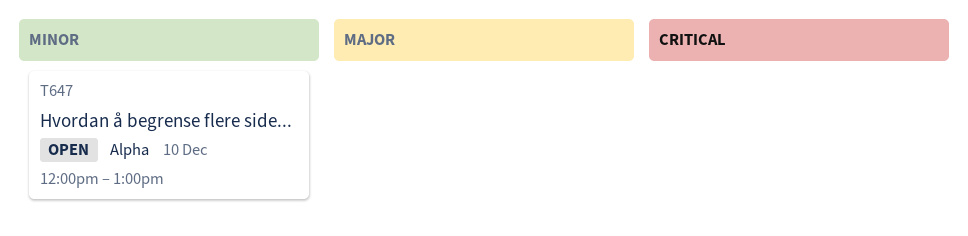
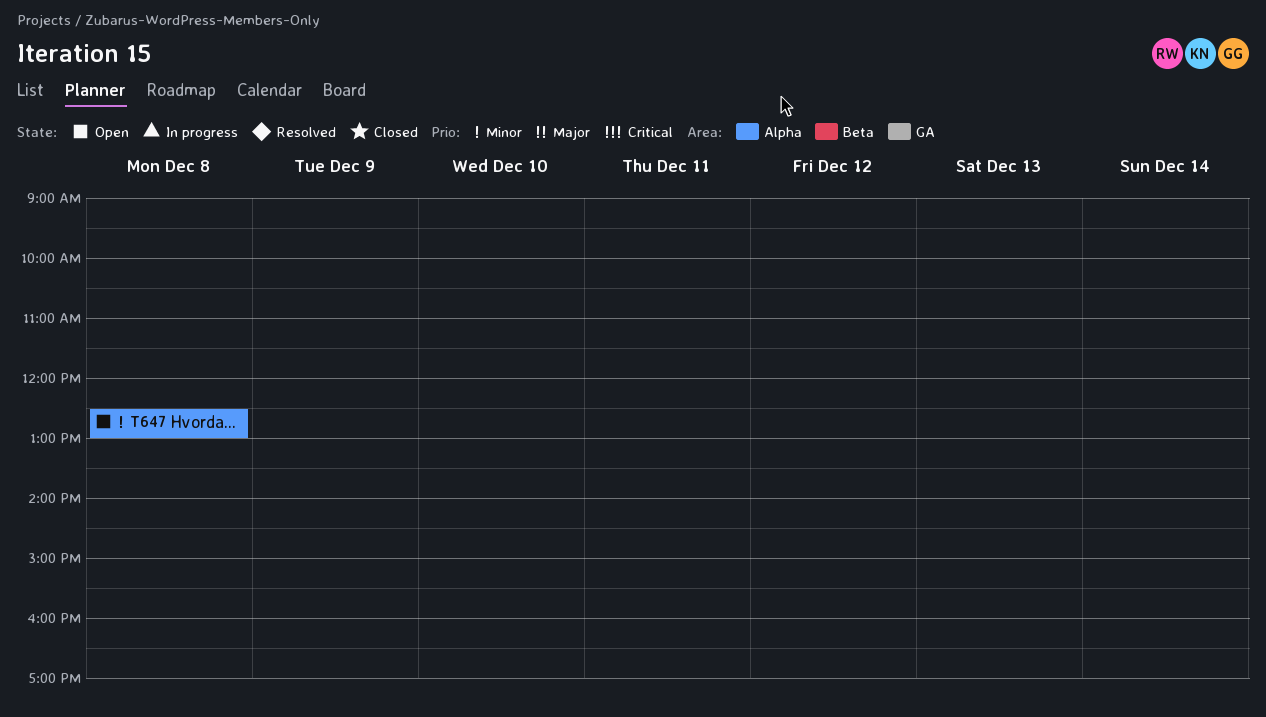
T647, day: Dec 10 -> Dec 8
T647, begins: 12:00 -> 12:30

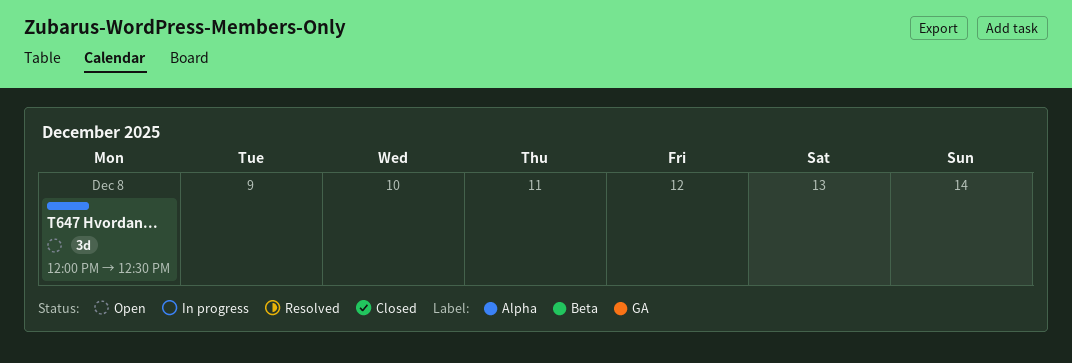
T647, begins: 12:30 -> 12:00
T647, ends: 13:00 -> 12:30

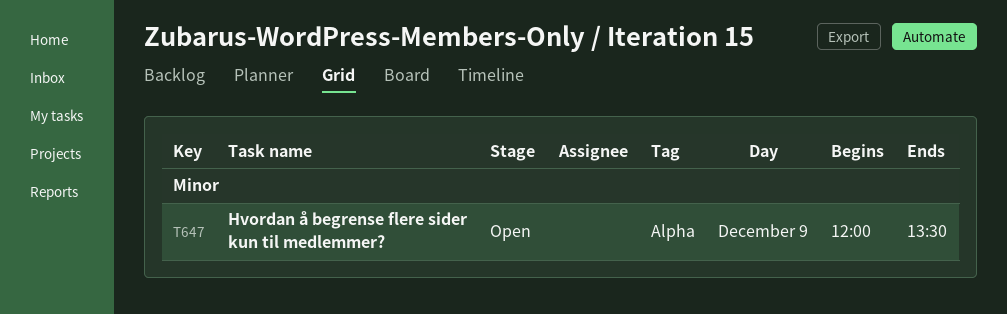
T647, day: Dec 8 -> Dec 9
T647, ends: 12:30 -> 13:30

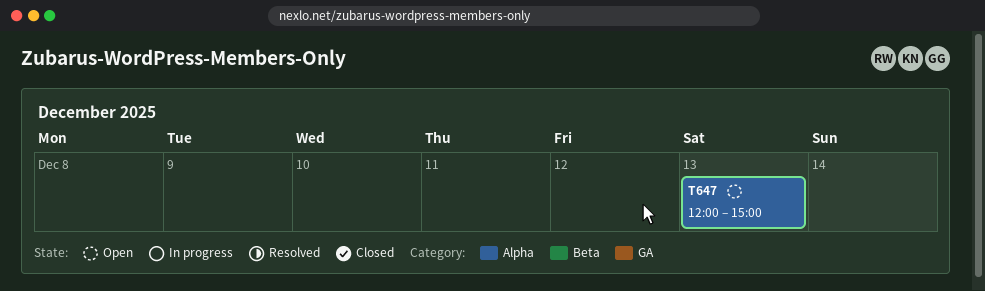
T647, day: Dec 9 -> Dec 13
T647, ends: 13:30 -> 15:00

